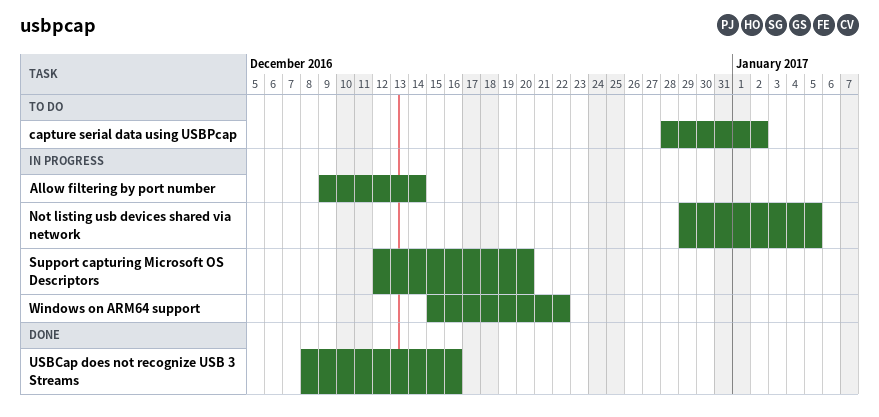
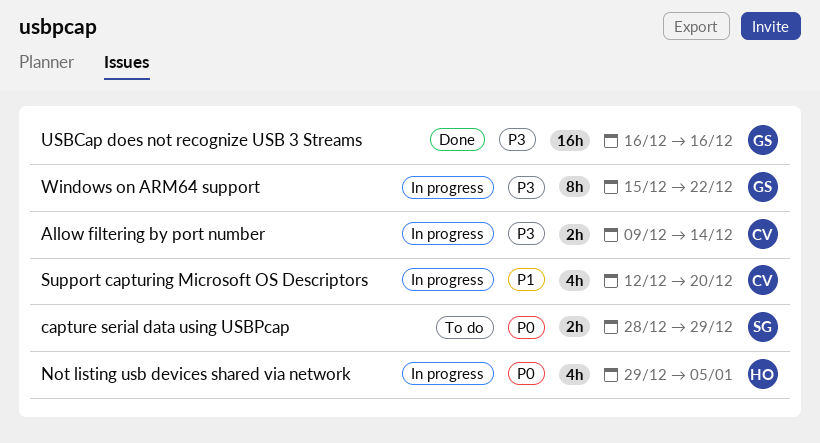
capture serial data using USBPcap, due: Jan 2 -> Dec 29
USBCap does not recognize USB 3 Streams, start: Dec 8 -> Dec 16

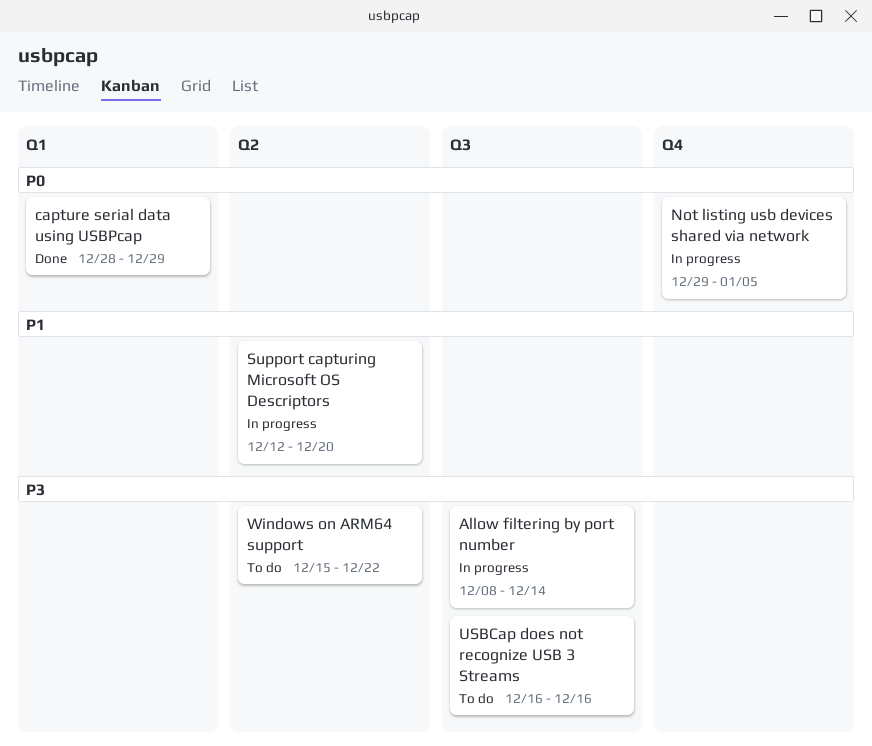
Allow filtering by port number, start: Dec 9 -> Dec 8
capture serial data using USBPcap, status: To do -> Done
USBCap does not recognize USB 3 Streams, status: Done -> To do
Windows on ARM64 support, status: In progress -> To do

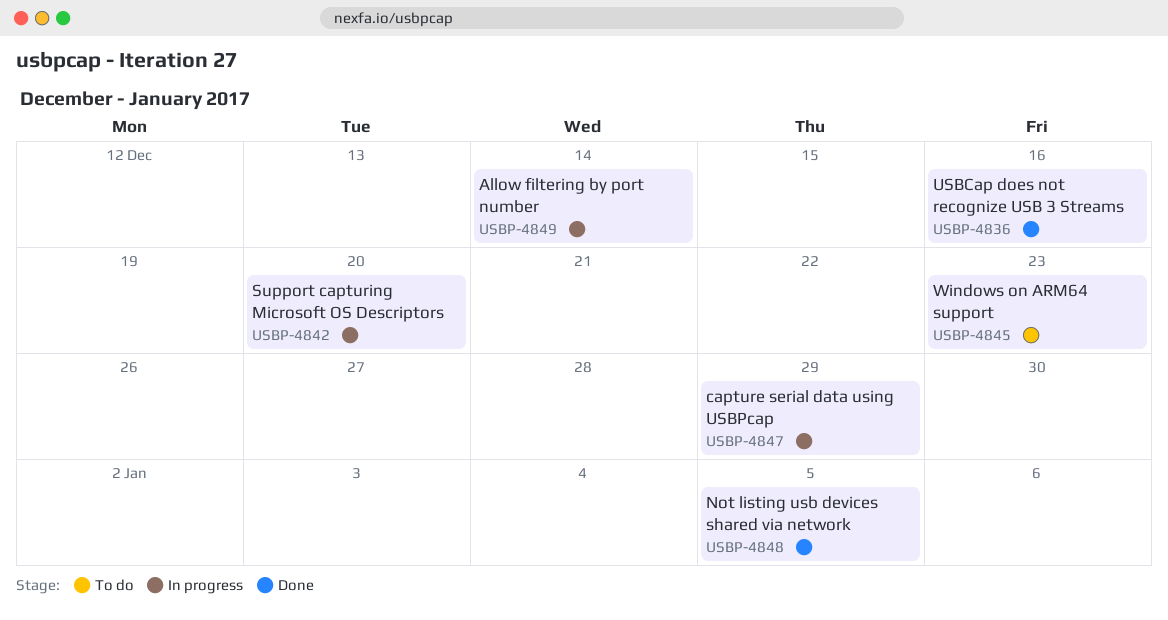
capture serial data using USBPcap, status: Done -> In progress
Not listing usb devices shared via network, status: In progress -> Done
USBCap does not recognize USB 3 Streams, status: To do -> Done
Windows on ARM64 support, due: Dec 22 -> Dec 23

